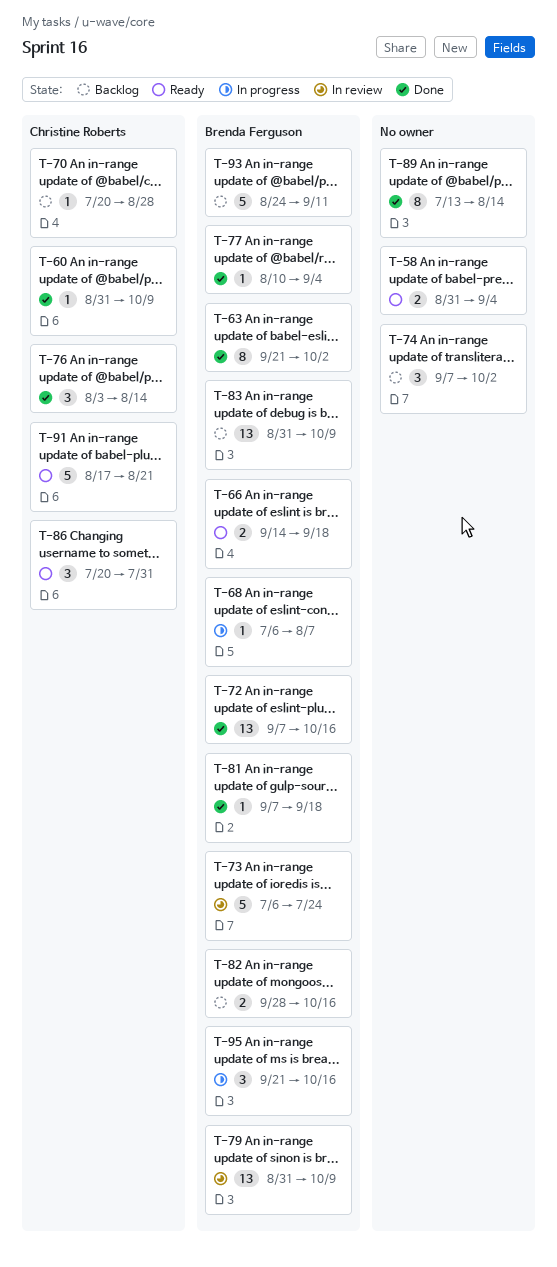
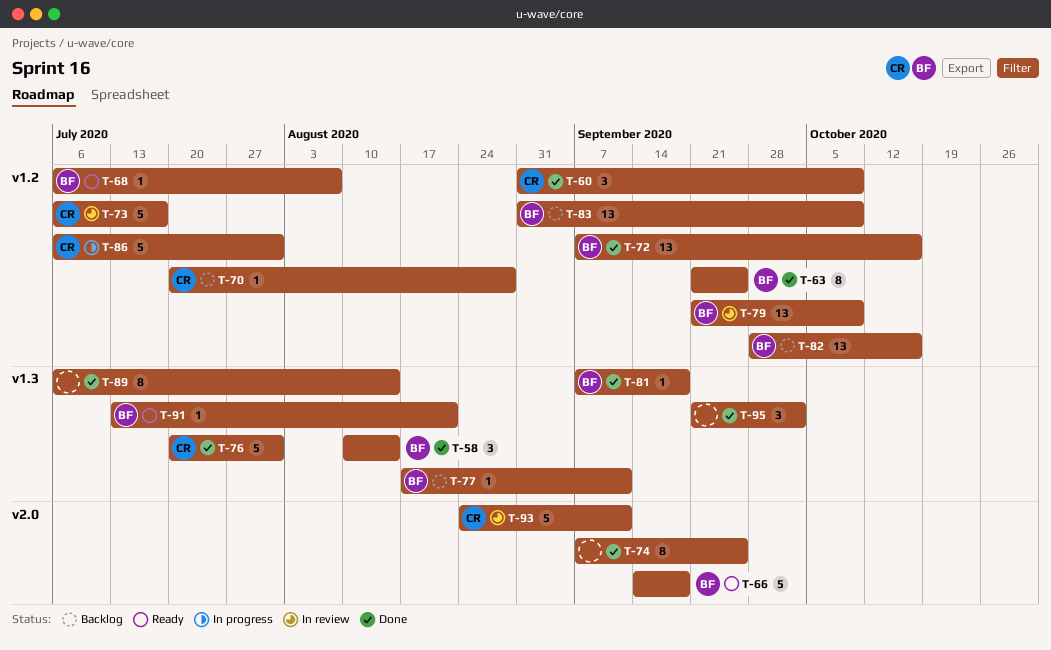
T-58, status: Ready -> Done
T-58, owner: none -> Brenda Ferguson
T-58, estimate: 2 -> 3
T-58, start: Aug 31 -> Aug 10
T-58, due: Sep 4 -> Aug 14
T-60, estimate: 1 -> 3
T-63, due: Oct 2 -> Sep 25
T-66, estimate: 2 -> 5
T-68, status: In progress -> Ready
T-73, owner: Brenda Ferguson -> Christine Roberts
T-73, due: Jul 24 -> Jul 17
T-74, status: Backlog -> Done
T-74, estimate: 3 -> 8
T-74, due: Oct 2 -> Sep 25
T-76, estimate: 3 -> 5
T-76, start: Aug 3 -> Jul 20
T-76, due: Aug 14 -> Jul 31
T-77, status: Done -> Backlog
T-77, start: Aug 10 -> Aug 17
T-77, due: Sep 4 -> Sep 11
T-79, start: Aug 31 -> Sep 21
T-82, estimate: 2 -> 13
T-86, status: Ready -> In progress
T-86, estimate: 3 -> 5
T-86, start: Jul 20 -> Jul 6
T-89, start: Jul 13 -> Jul 6
T-91, owner: Christine Roberts -> Brenda Ferguson
T-91, estimate: 5 -> 1
T-91, start: Aug 17 -> Jul 13
T-93, status: Backlog -> In review
T-93, owner: Brenda Ferguson -> Christine Roberts
T-95, status: In progress -> Done
T-95, owner: Brenda Ferguson -> none
T-95, due: Oct 16 -> Oct 2

